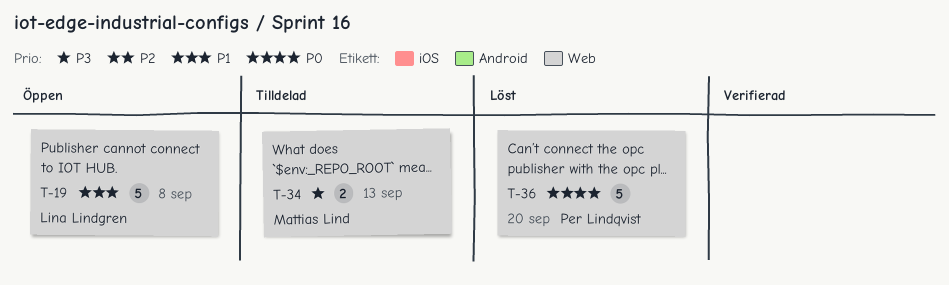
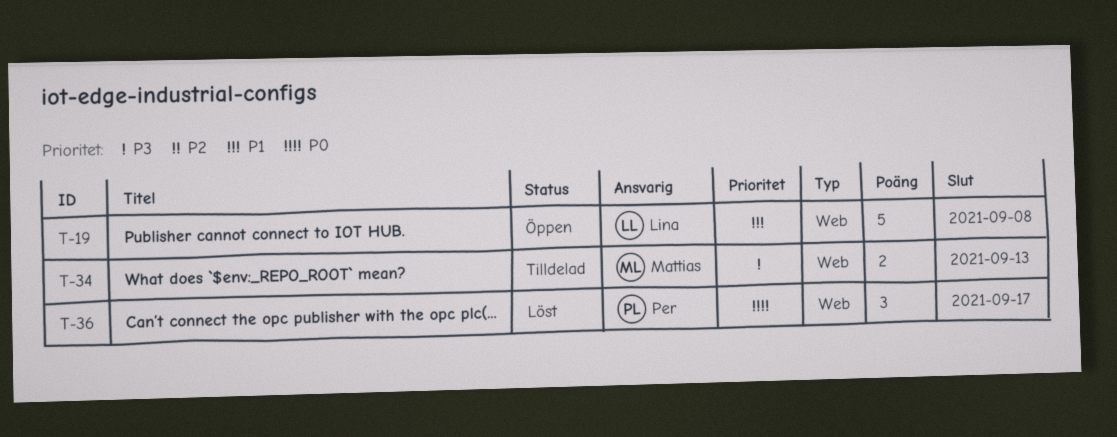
T-36, estimate: 5 -> 3
T-36, due: Sep 20 -> Sep 17

